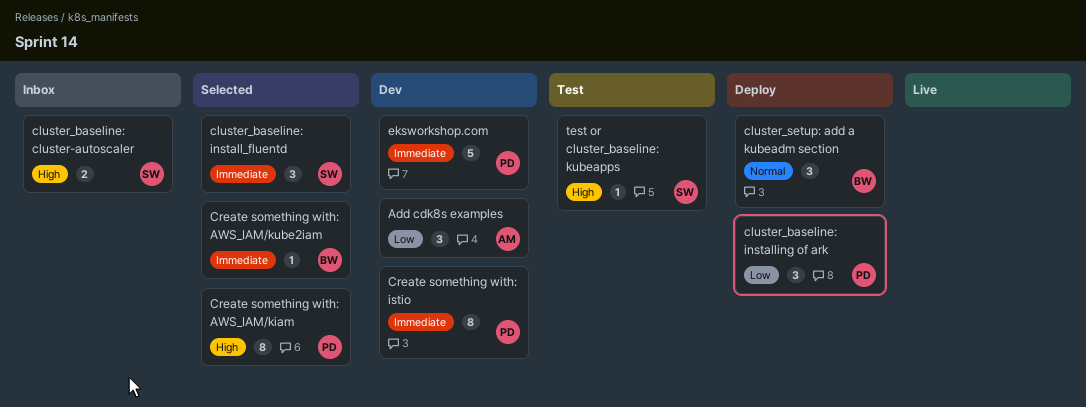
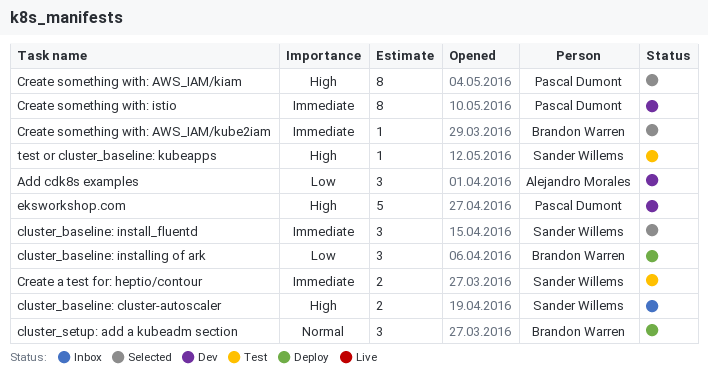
cluster_baseline: installing of ark, owner: Pascal Dumont -> Brandon Warren
Create a test for: heptio/contour: none -> present
eksworkshop.com, priority: Immediate -> High

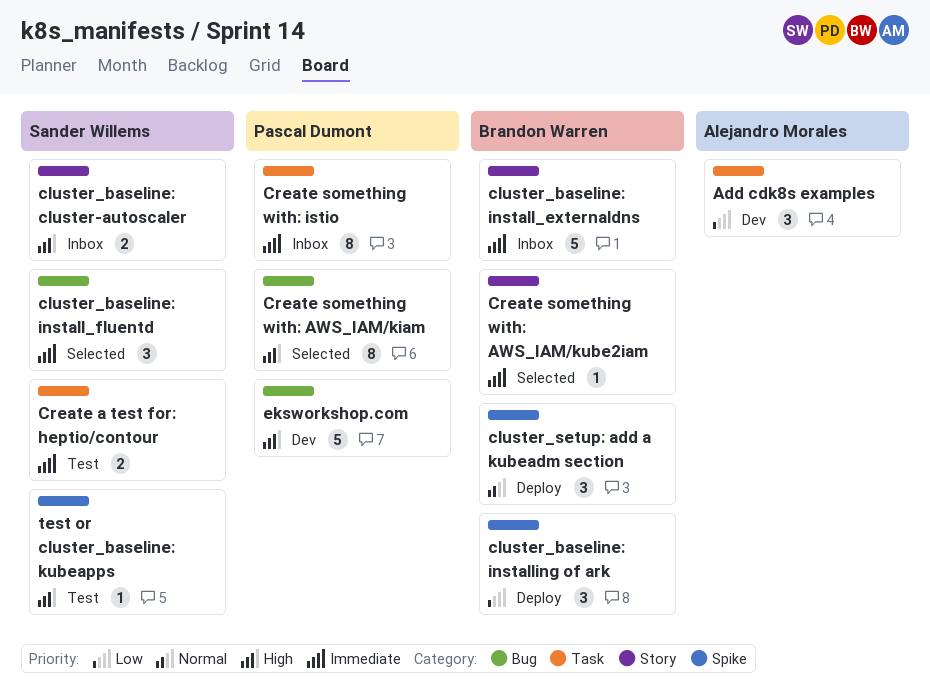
cluster_baseline: install_externaldns: none -> present
Create something with: istio, status: Dev -> Inbox

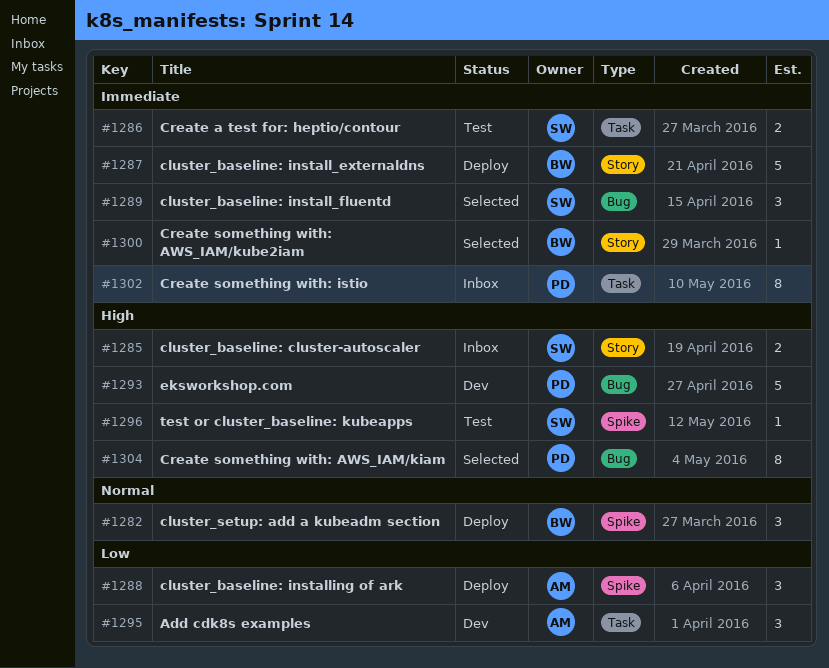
cluster_baseline: install_externaldns, status: Inbox -> Deploy
cluster_baseline: installing of ark, owner: Brandon Warren -> Alejandro Morales

